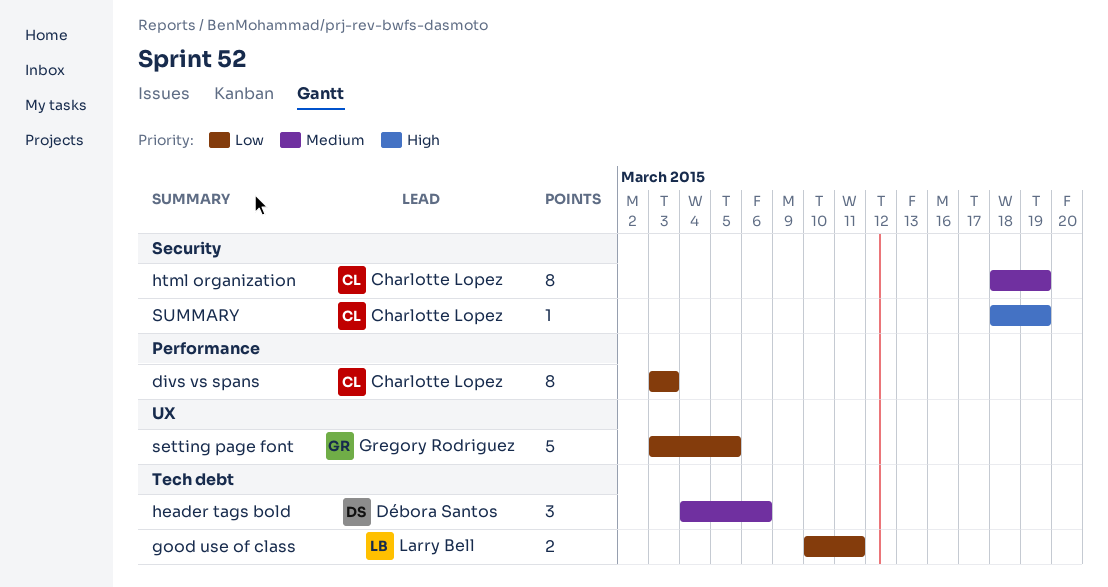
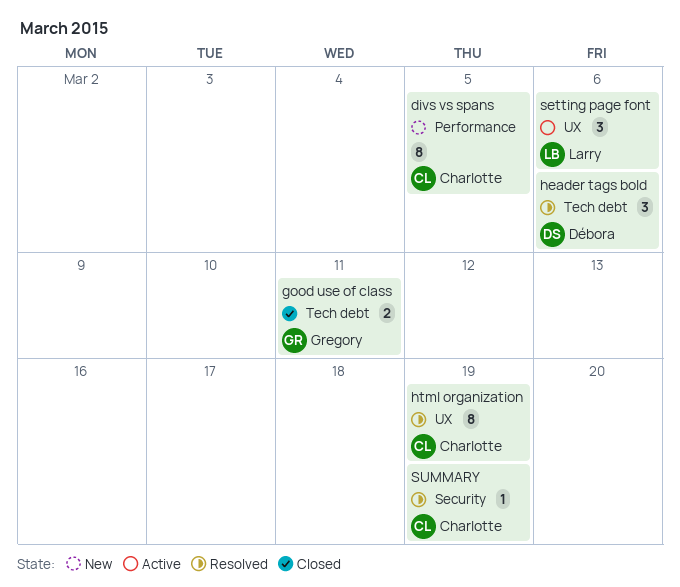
divs vs spans, due: Mar 3 -> Mar 5
good use of class, owner: Larry Bell -> Gregory Rodriguez
html organization, label: Security -> UX
setting page font, owner: Gregory Rodriguez -> Larry Bell
setting page font, estimate: 5 -> 3
setting page font, due: Mar 5 -> Mar 6

